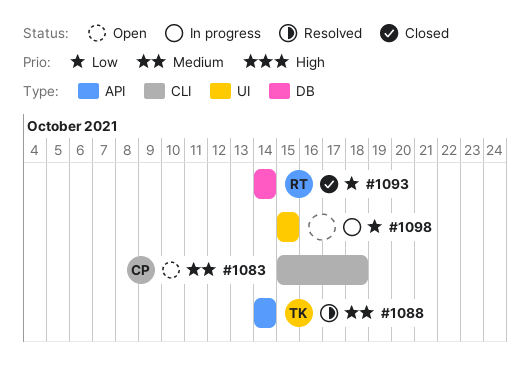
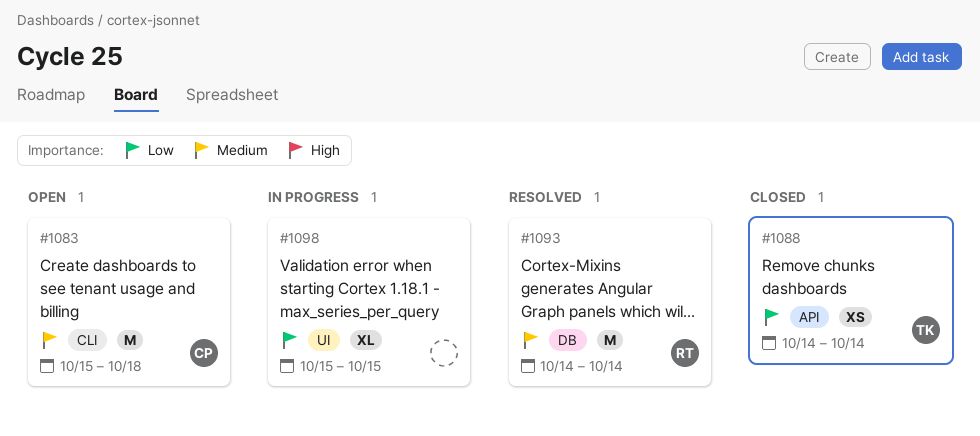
#1088, status: Resolved -> Closed
#1088, priority: Medium -> Low
#1093, status: Closed -> Resolved
#1093, priority: Low -> Medium

